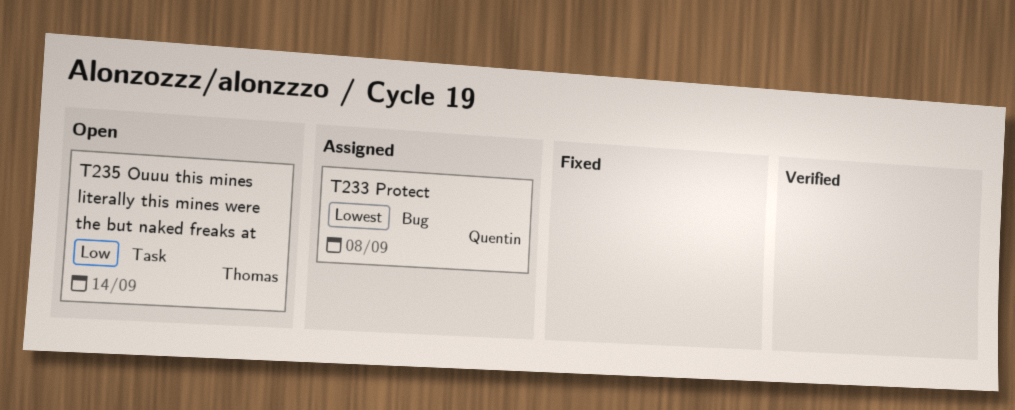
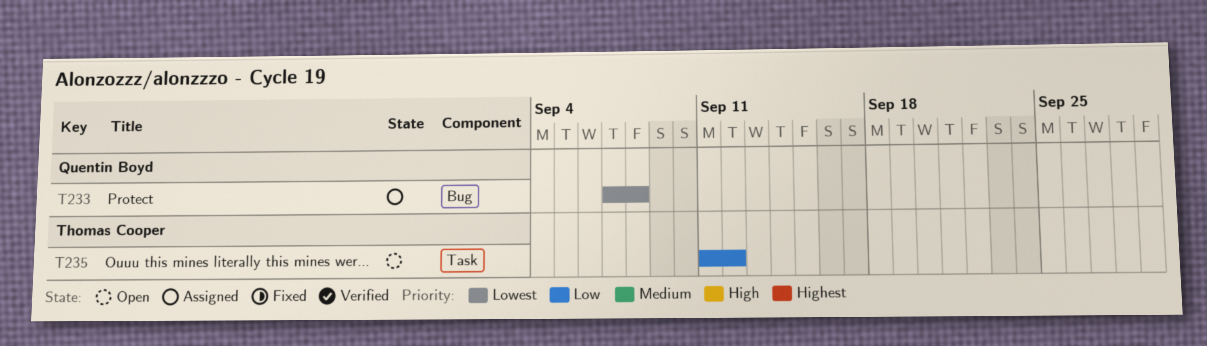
T235, due: Sep 14 -> Sep 12

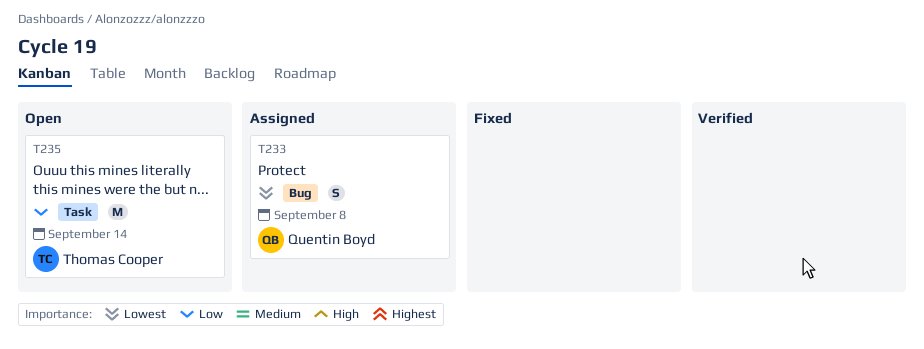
T235, due: Sep 12 -> Sep 14

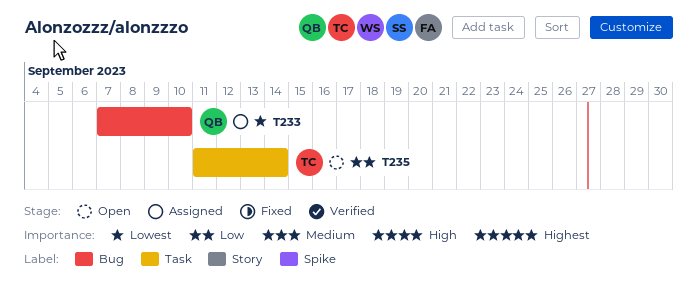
T233, due: Sep 8 -> Sep 10

